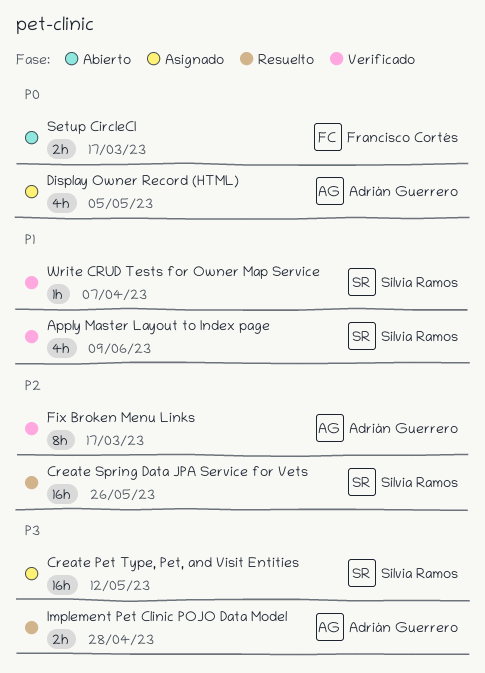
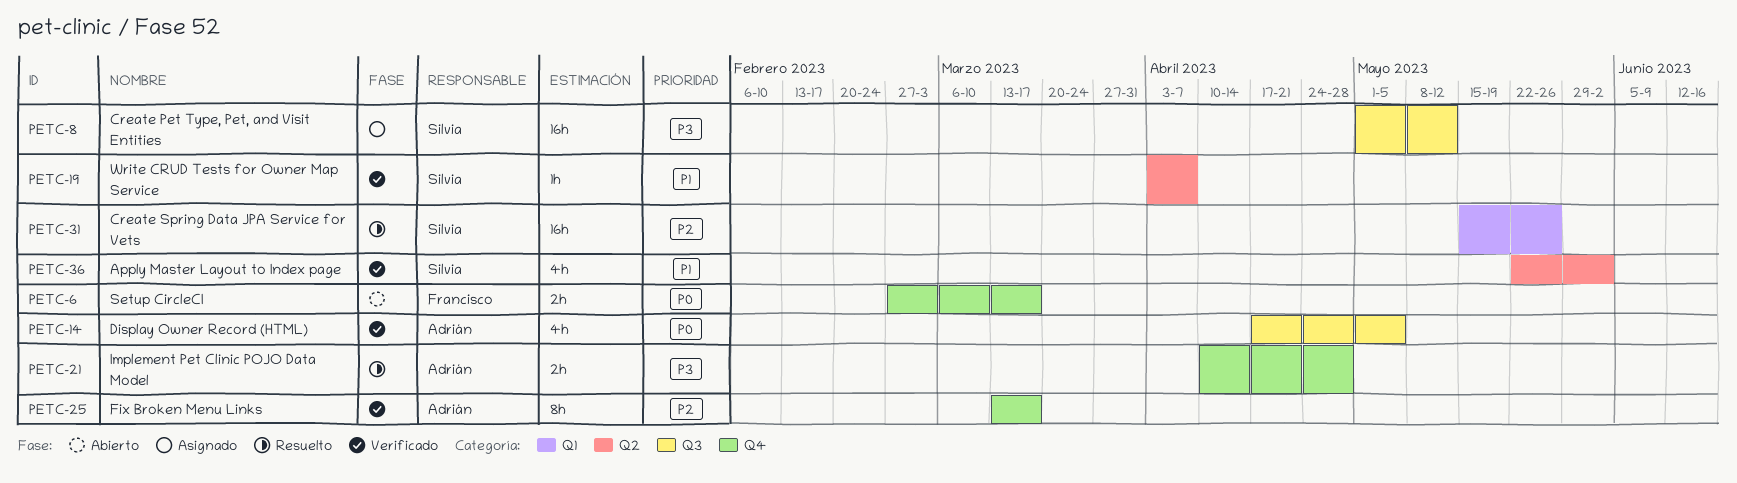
Apply Master Layout to Index page, due: Jun 9 -> Jun 2
Display Owner Record (HTML), status: Asignado -> Verificado

